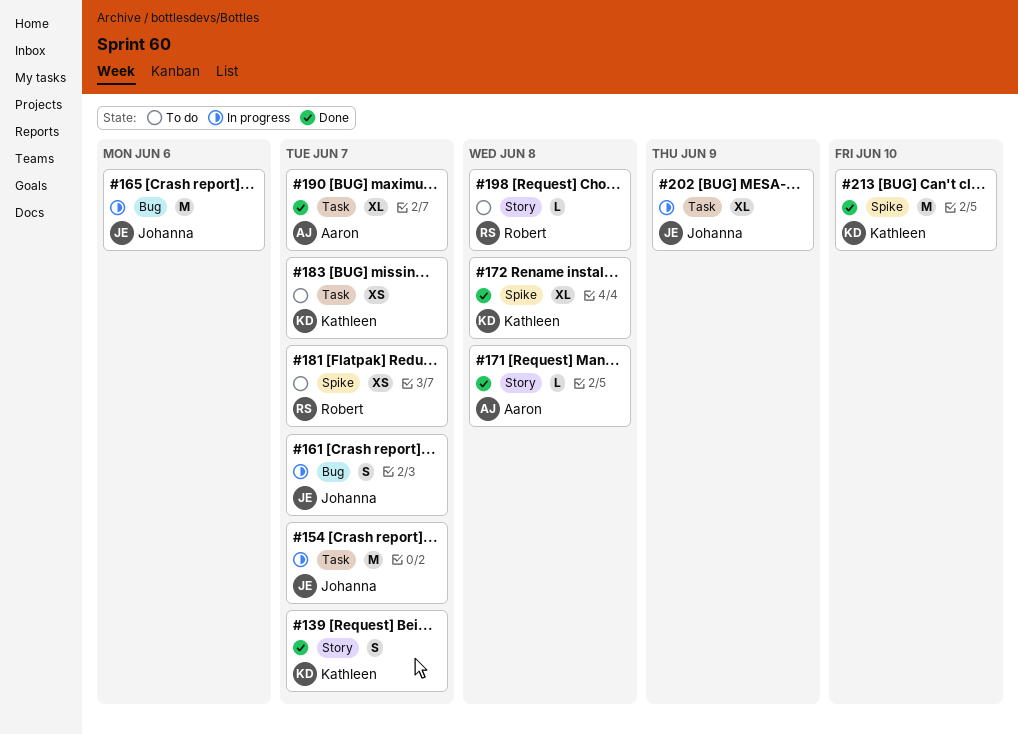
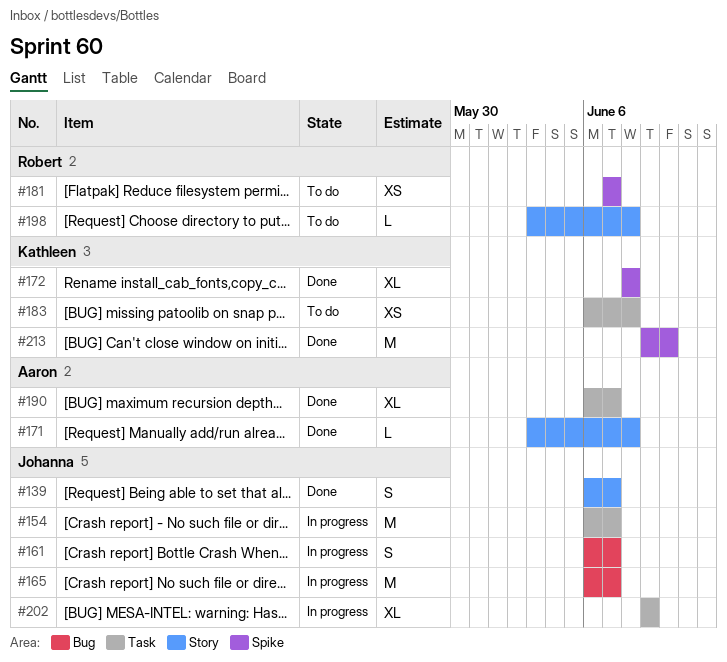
#139, owner: Kathleen -> Johanna
#165, due: Jun 6 -> Jun 7
#183, due: Jun 7 -> Jun 8

